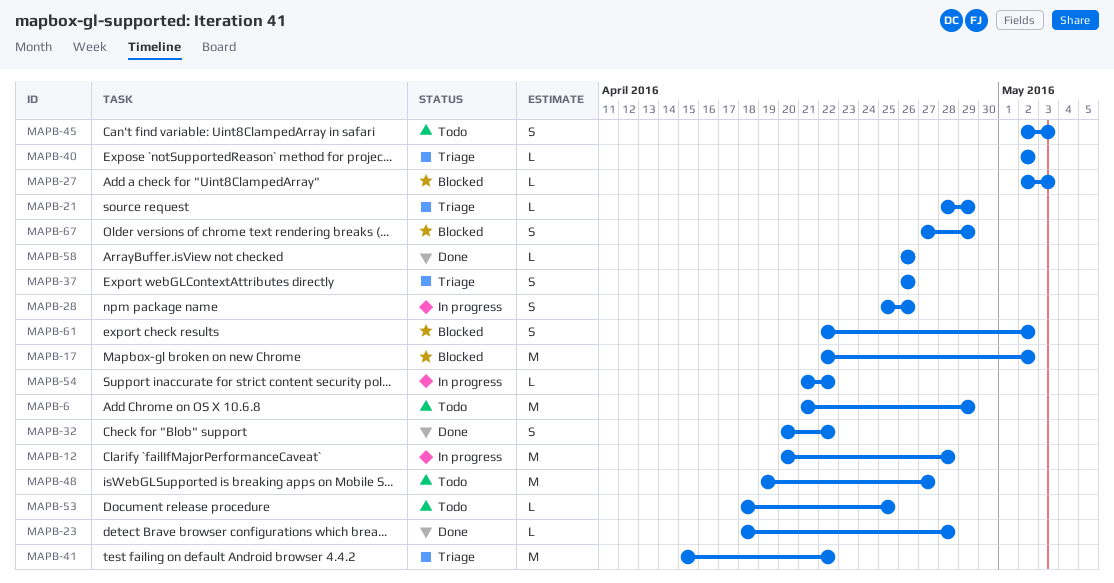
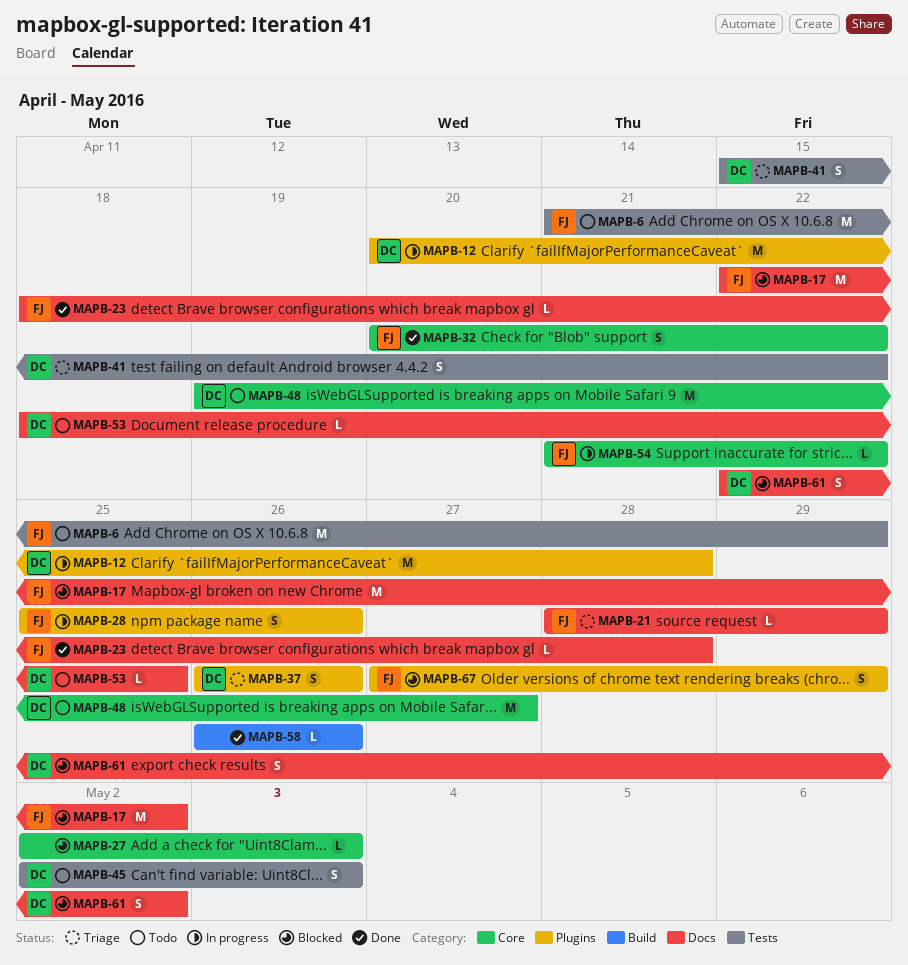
MAPB-40: present -> none
MAPB-41, estimate: M -> S

